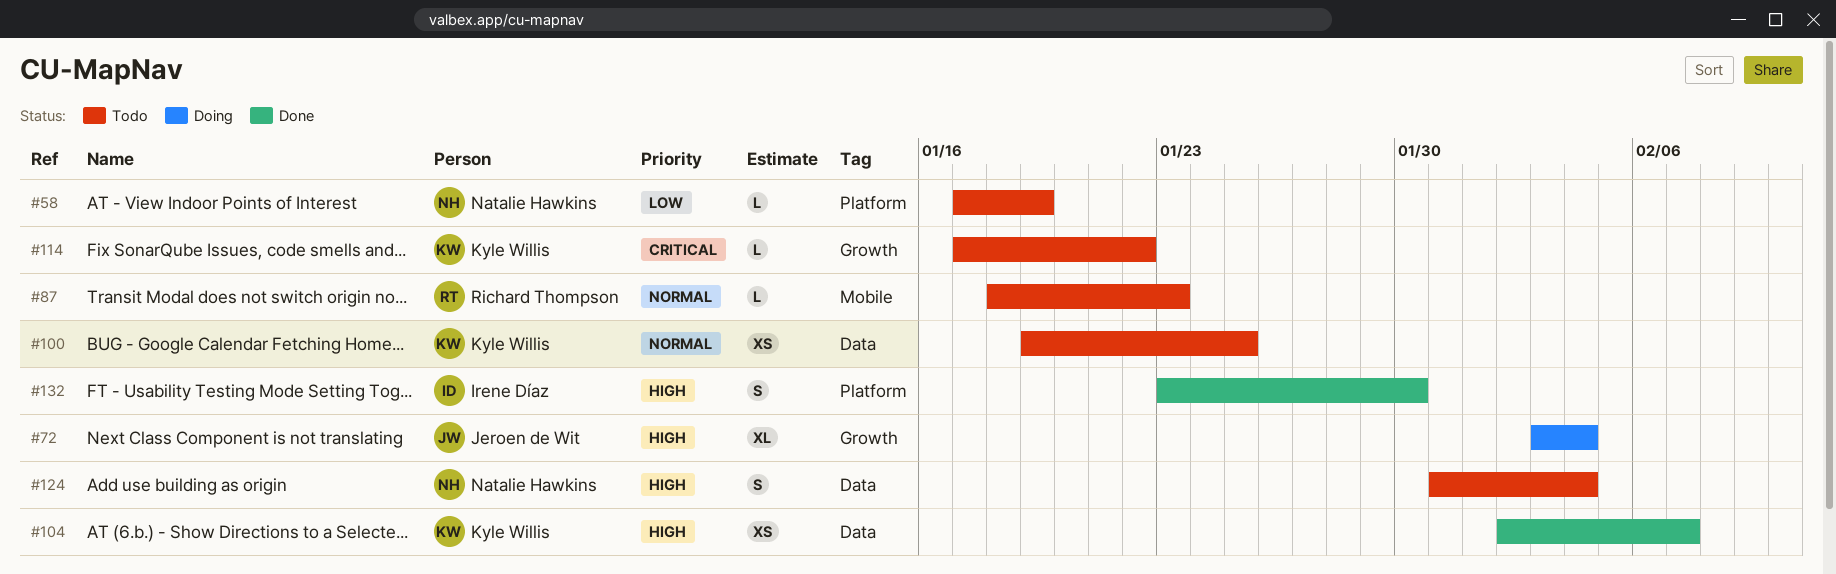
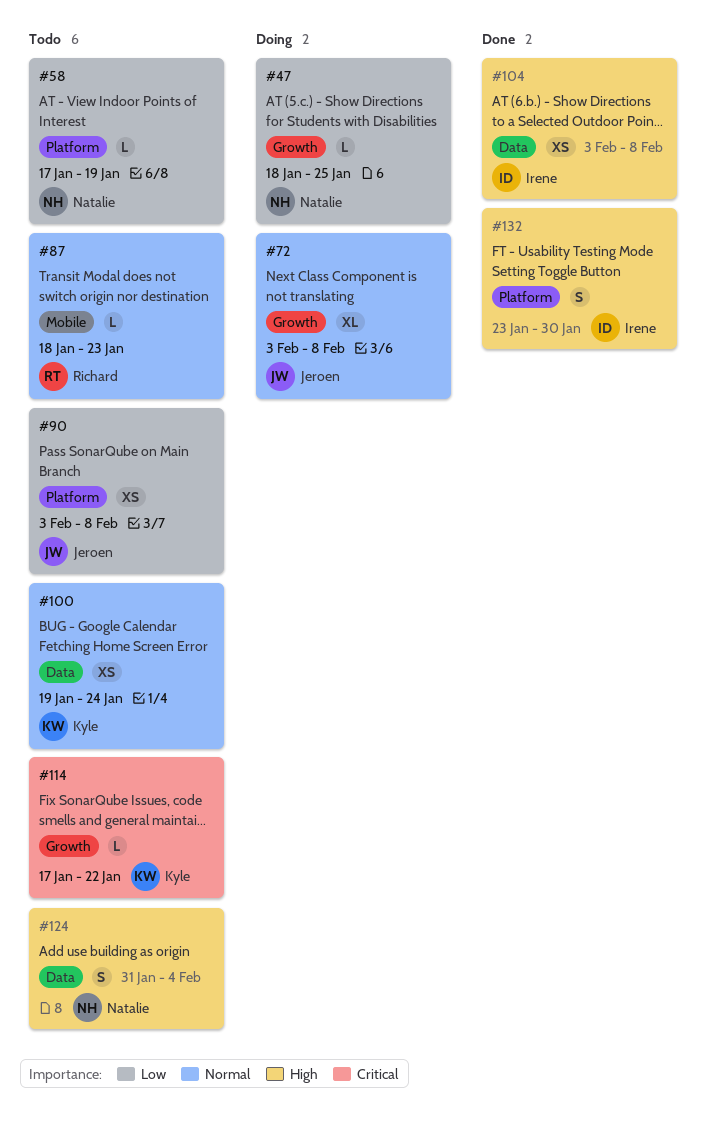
#47: none -> present
#72, priority: High -> Normal
#72, due: Feb 4 -> Feb 8
#90: none -> present
#100, due: Jan 25 -> Jan 24
#104, owner: Kyle Willis -> Irene Díaz
#104, start: Feb 2 -> Feb 3
#104, due: Feb 7 -> Feb 8

